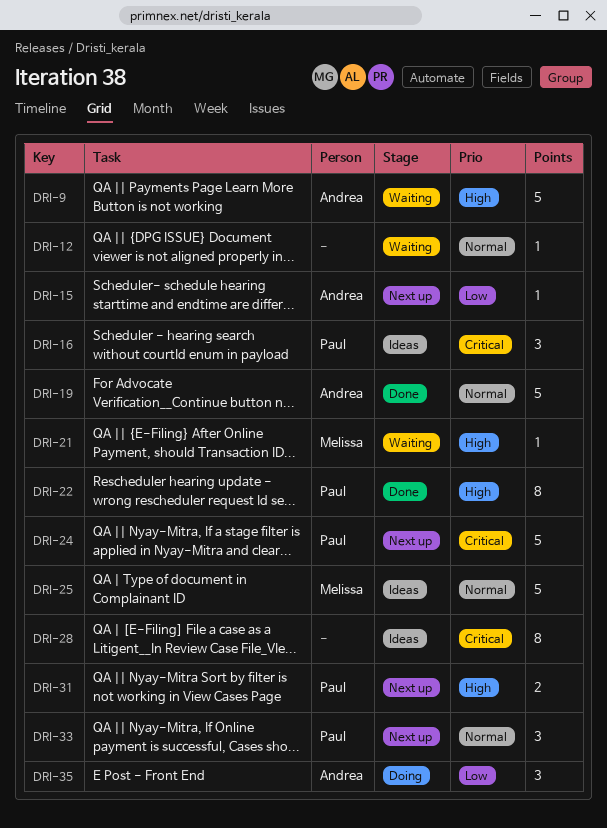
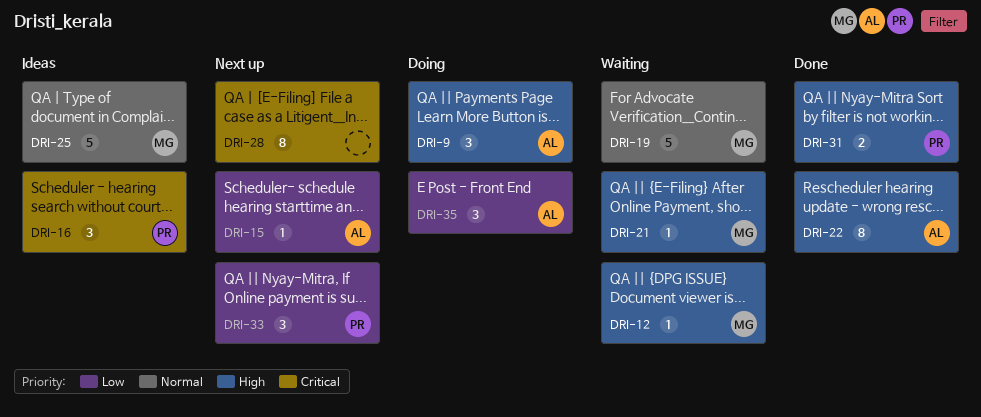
DRI-9, status: Waiting -> Doing
DRI-9, estimate: 5 -> 3
DRI-12, owner: none -> Melissa
DRI-12, priority: Normal -> High
DRI-19, status: Done -> Waiting
DRI-19, owner: Andrea -> Melissa
DRI-22, owner: Paul -> Andrea
DRI-24: present -> none
DRI-28, status: Ideas -> Next up
DRI-31, status: Next up -> Done
DRI-33, priority: Normal -> Low

